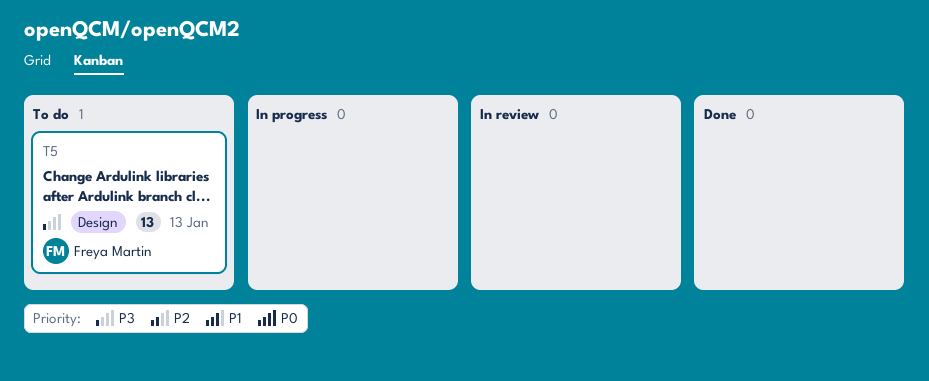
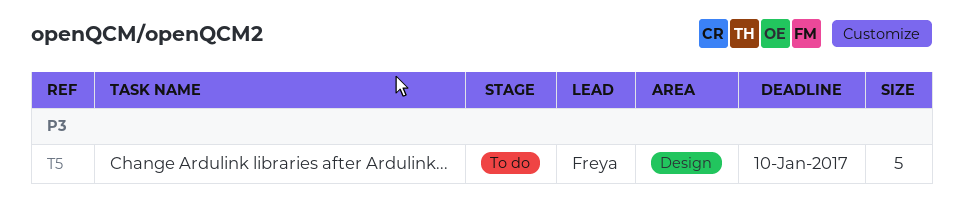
T5, estimate: 13 -> 5
T5, due: Jan 13 -> Jan 10

